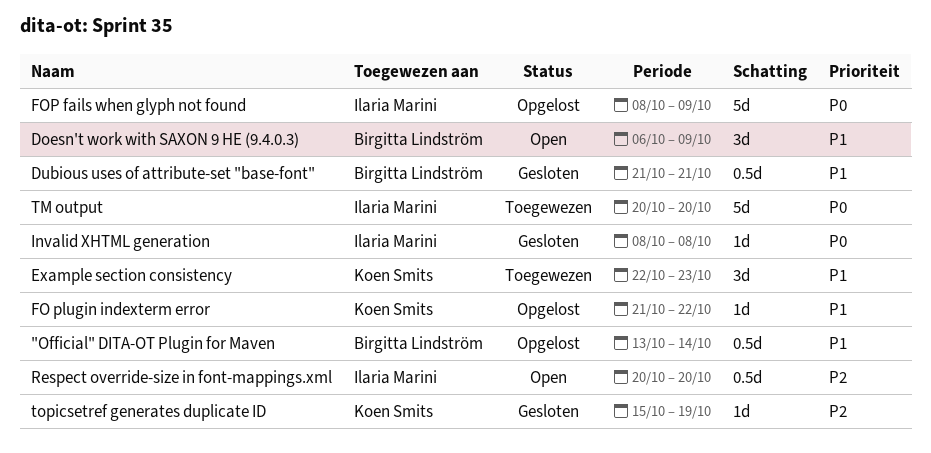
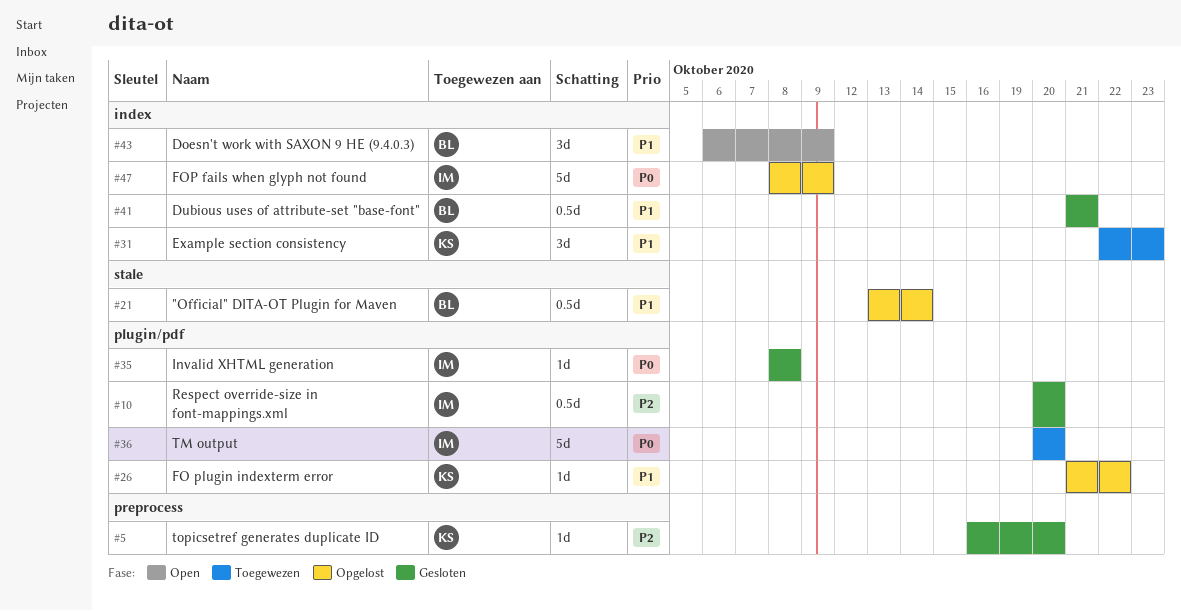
Respect override-size in font-mappings.xml, status: Open -> Gesloten
topicsetref generates duplicate ID, start: Oct 15 -> Oct 16
topicsetref generates duplicate ID, due: Oct 19 -> Oct 20

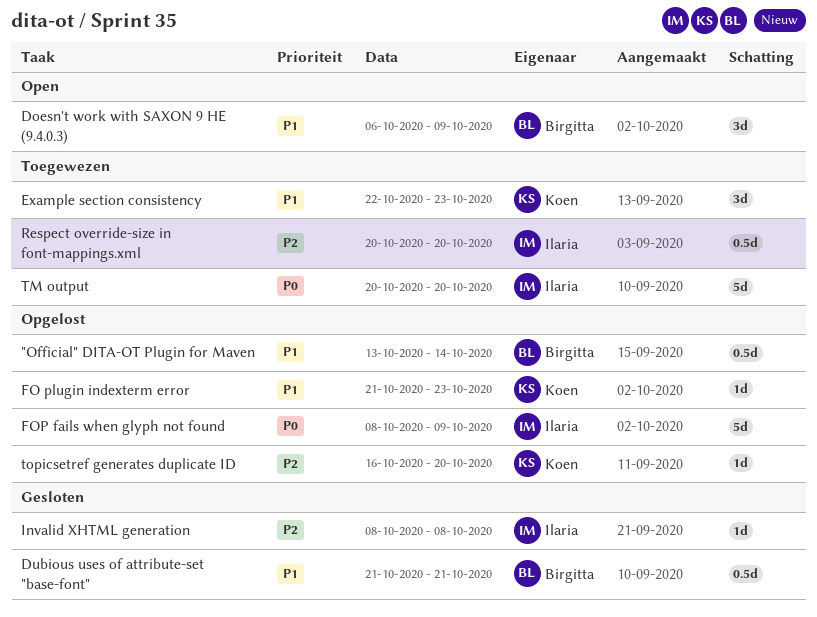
FO plugin indexterm error, due: Oct 22 -> Oct 23
Invalid XHTML generation, priority: P0 -> P2
Respect override-size in font-mappings.xml, status: Gesloten -> Toegewezen
topicsetref generates duplicate ID, status: Gesloten -> Opgelost

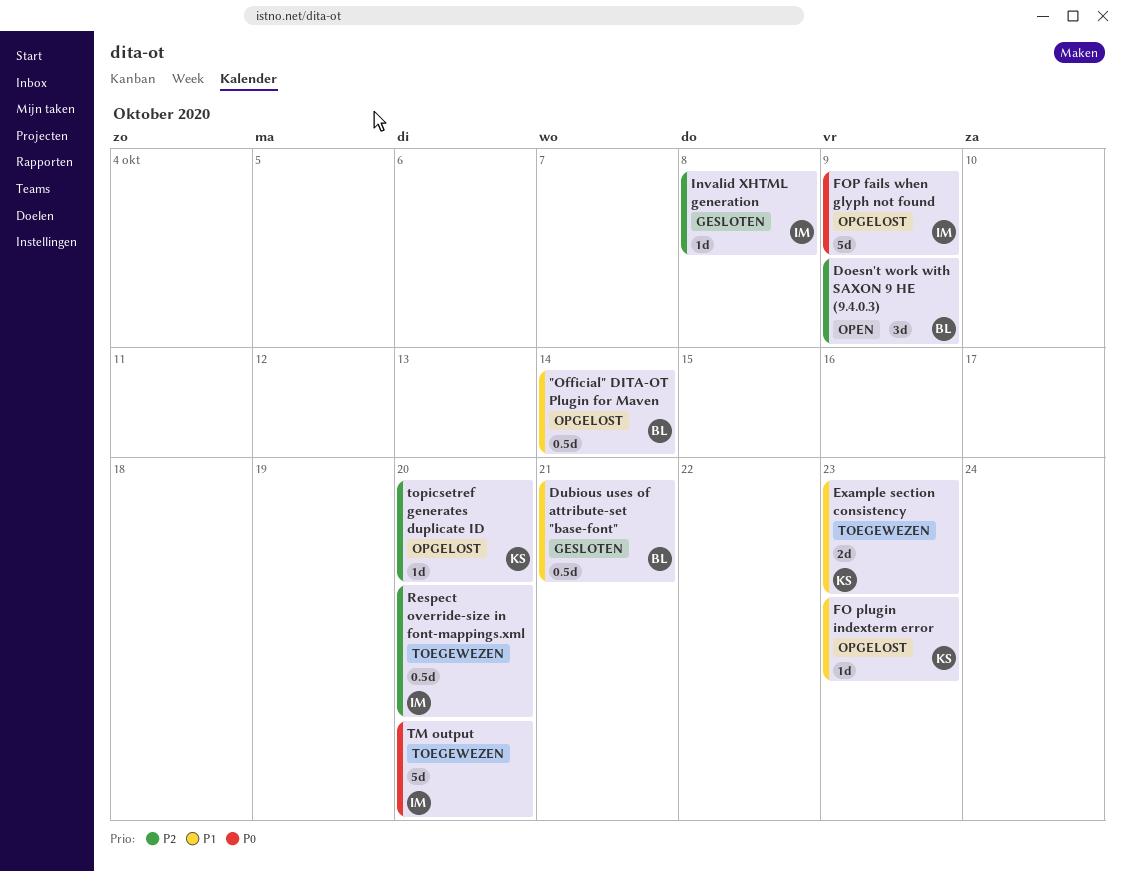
Doesn't work with SAXON 9 HE (9.4.0.3), priority: P1 -> P2
Example section consistency, estimate: 3d -> 2d

